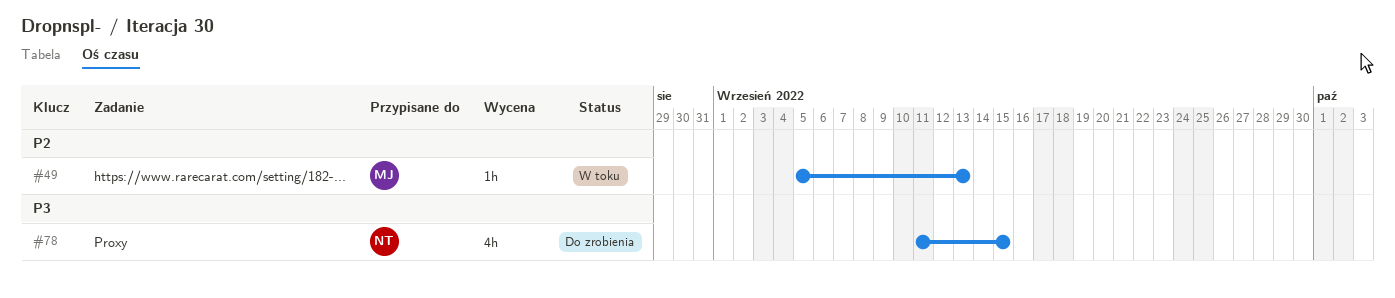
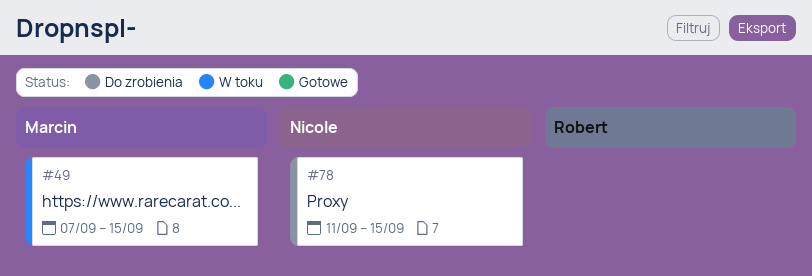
#49, start: Sep 5 -> Sep 7
#49, due: Sep 13 -> Sep 15

